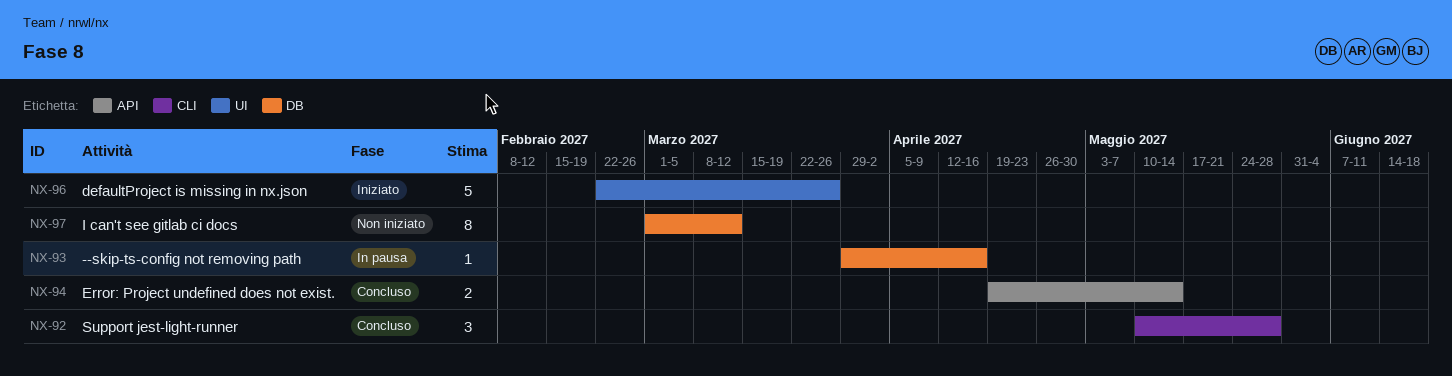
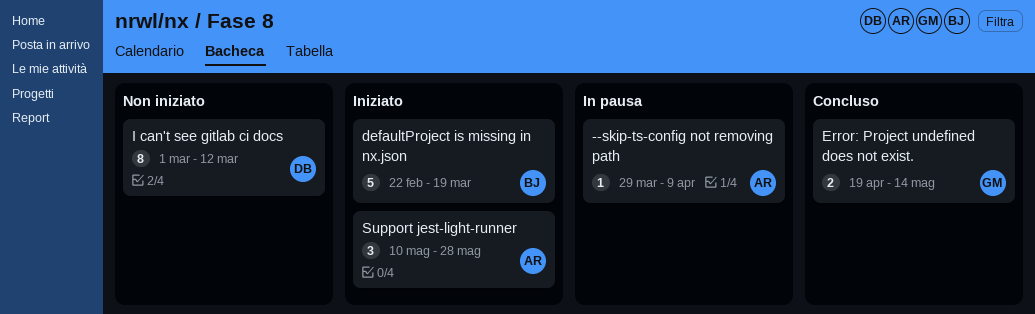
--skip-ts-config not removing path, due: Apr 16 -> Apr 9
defaultProject is missing in nx.json, due: Mar 26 -> Mar 19
Support jest-light-runner, status: Concluso -> Iniziato

